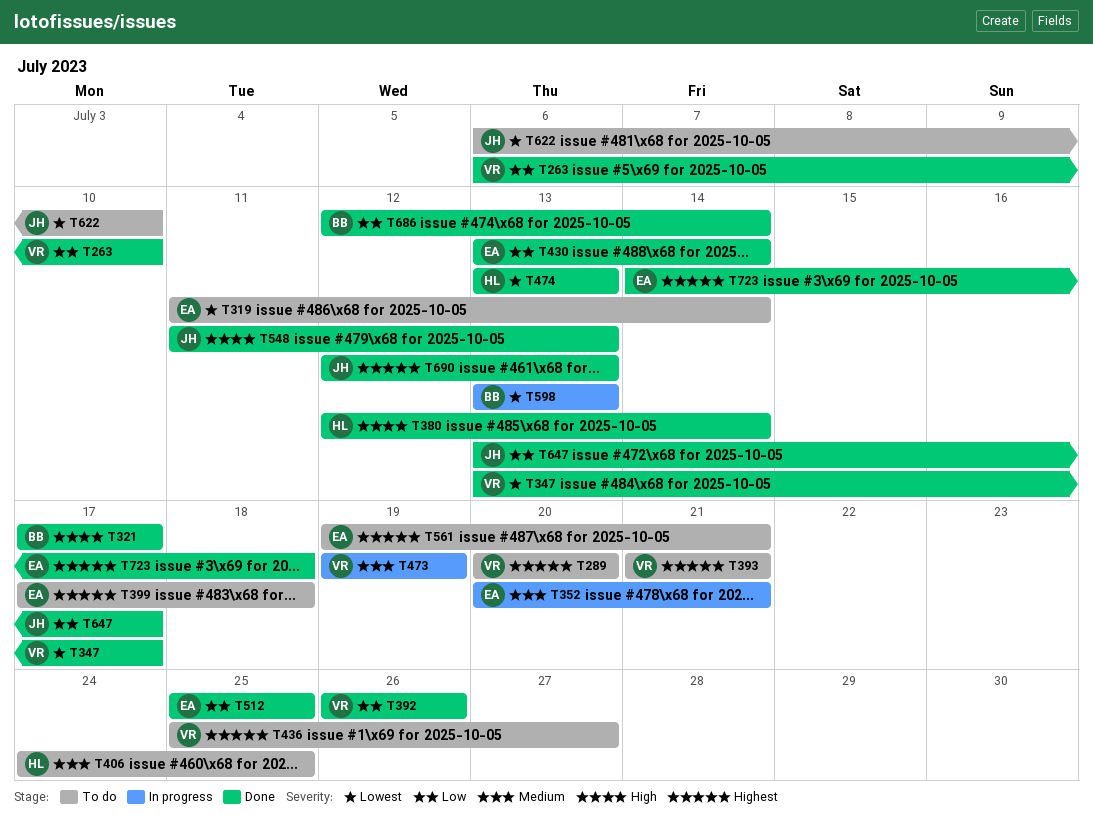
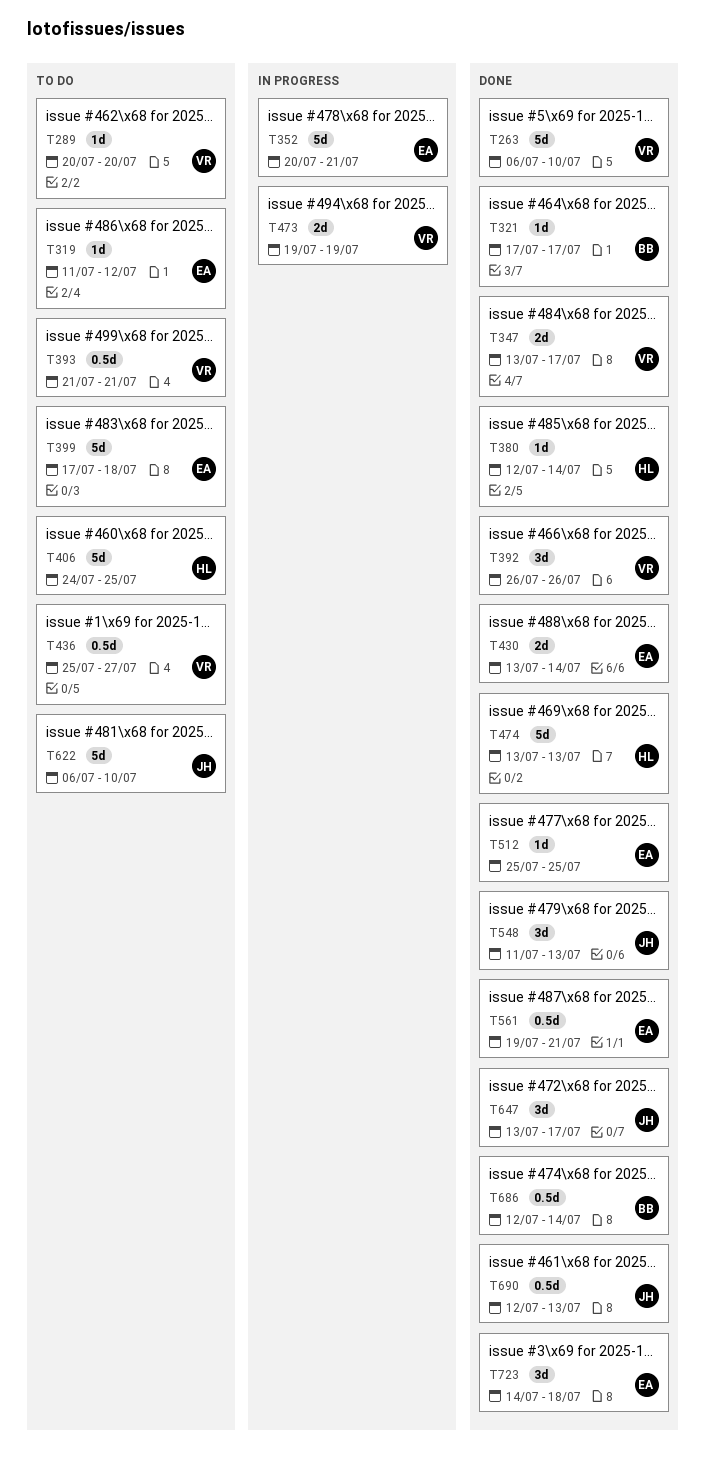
T319, due: Jul 14 -> Jul 12
T561, status: To do -> Done
T598: present -> none

